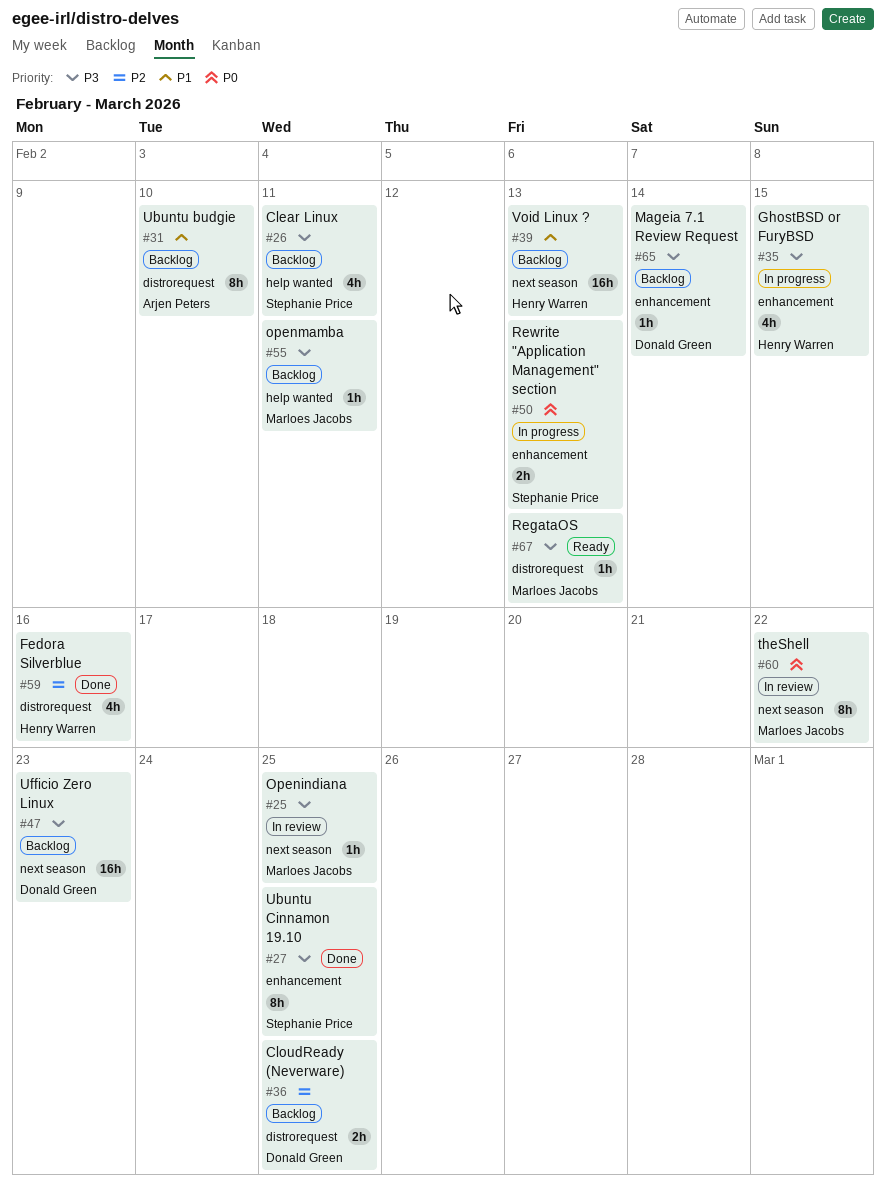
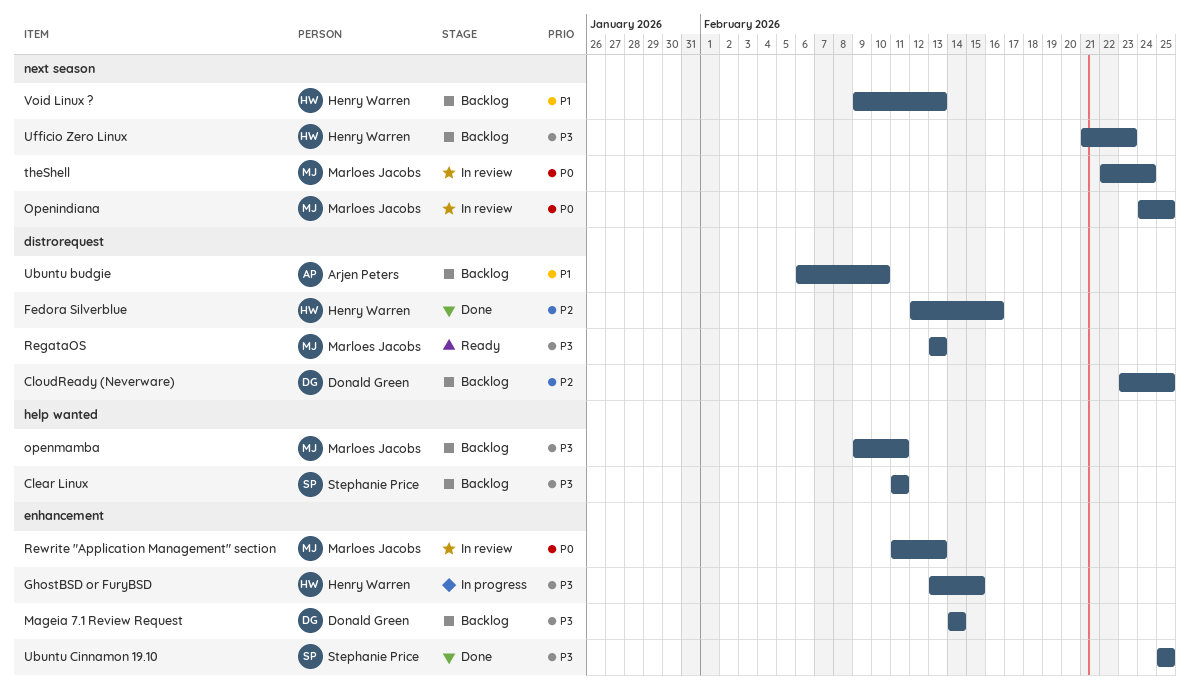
Openindiana, priority: P3 -> P0
Rewrite "Application Management" section, status: In progress -> In review
Rewrite "Application Management" section, owner: Stephanie Price -> Marloes Jacobs
theShell, due: Feb 22 -> Feb 24
Ufficio Zero Linux, owner: Donald Green -> Henry Warren

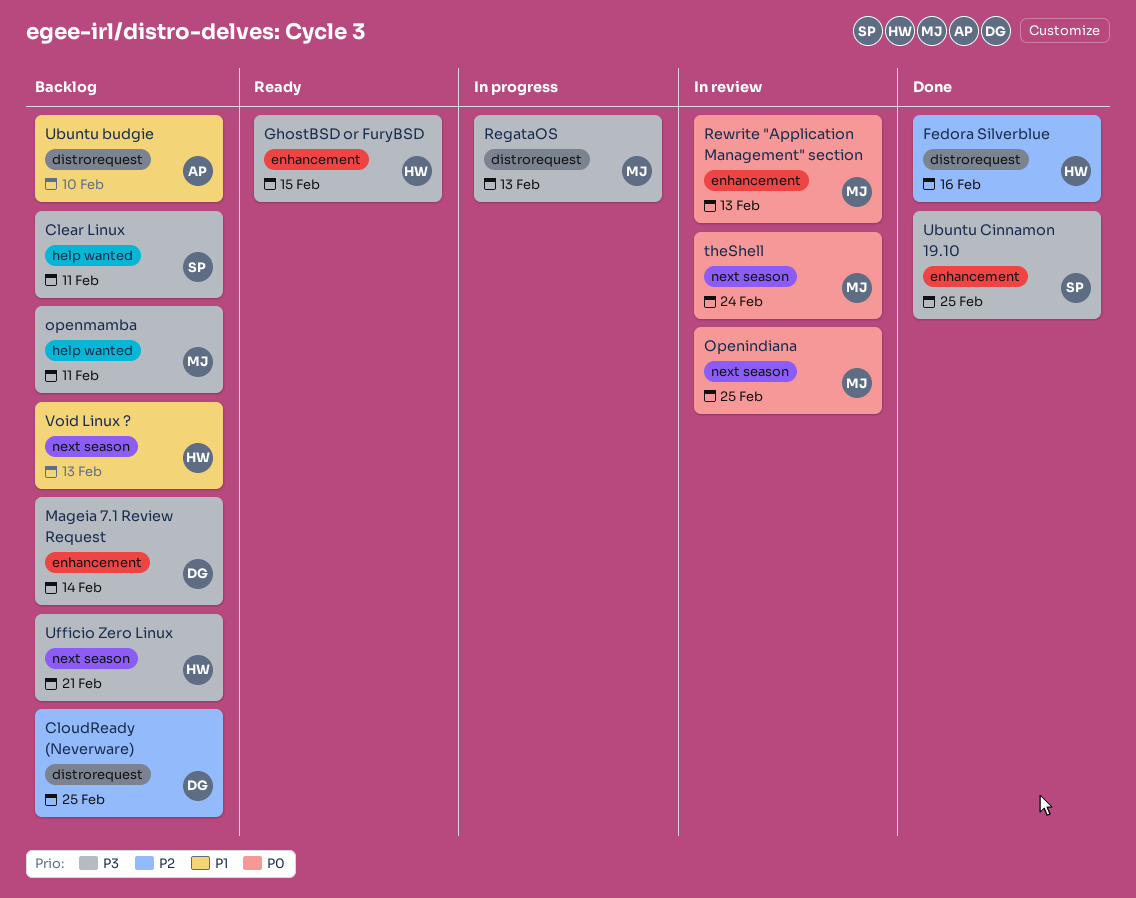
GhostBSD or FuryBSD, status: In progress -> Ready
RegataOS, status: Ready -> In progress
Ufficio Zero Linux, due: Feb 23 -> Feb 21

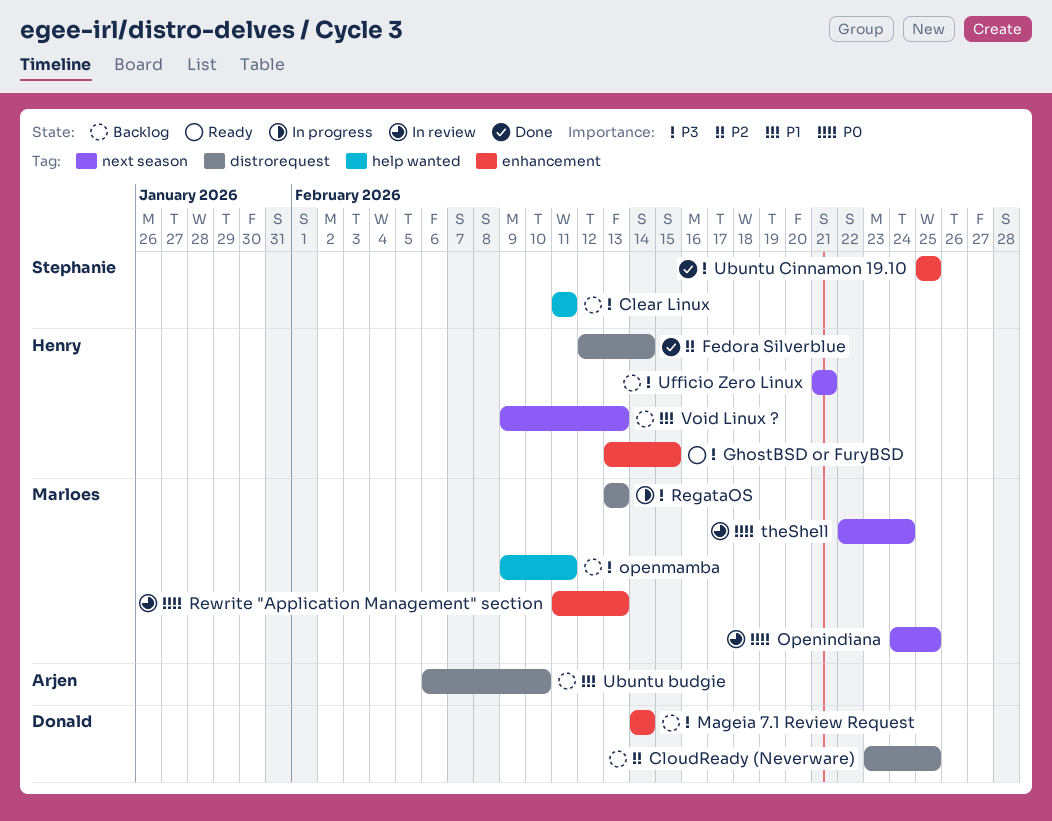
Fedora Silverblue, due: Feb 16 -> Feb 14

